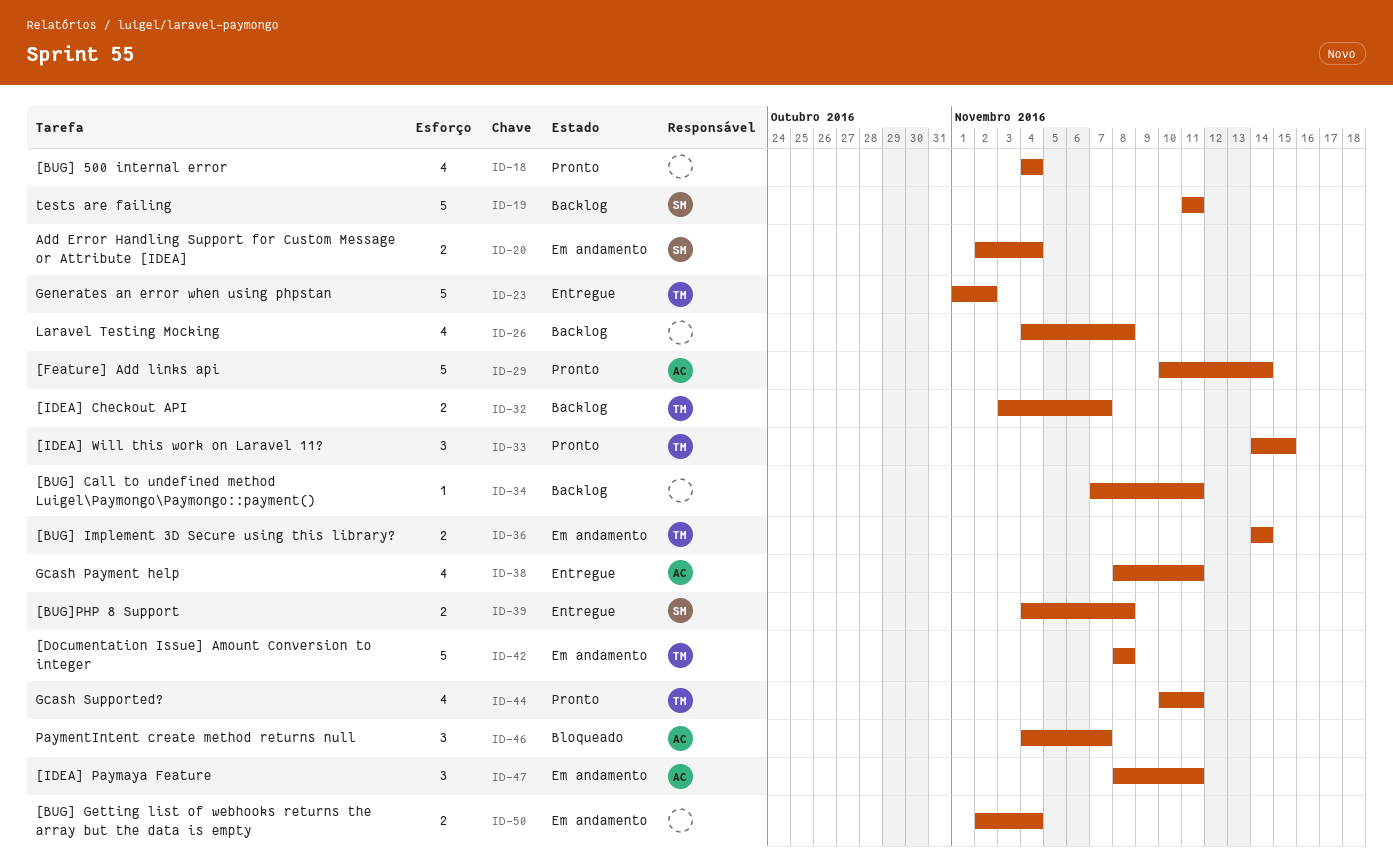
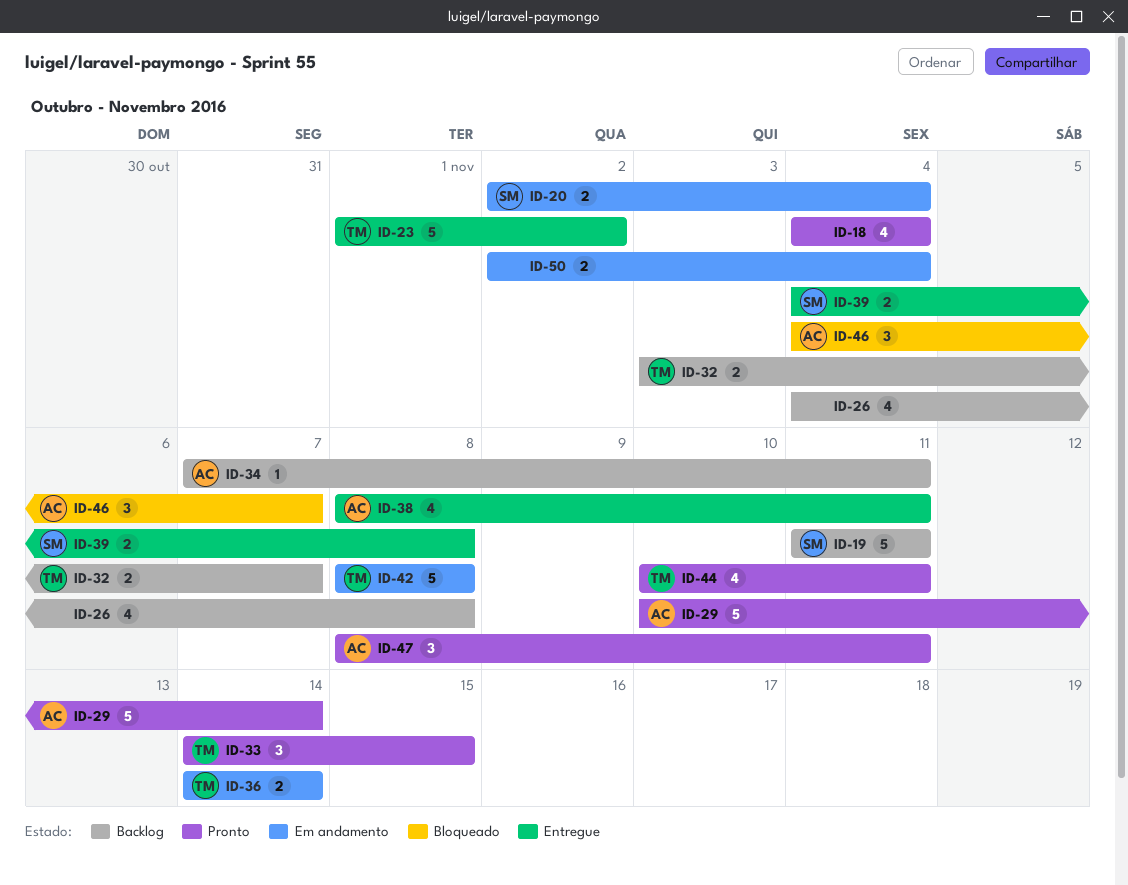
ID-34, owner: none -> AC
ID-47, status: Em andamento -> Pronto

